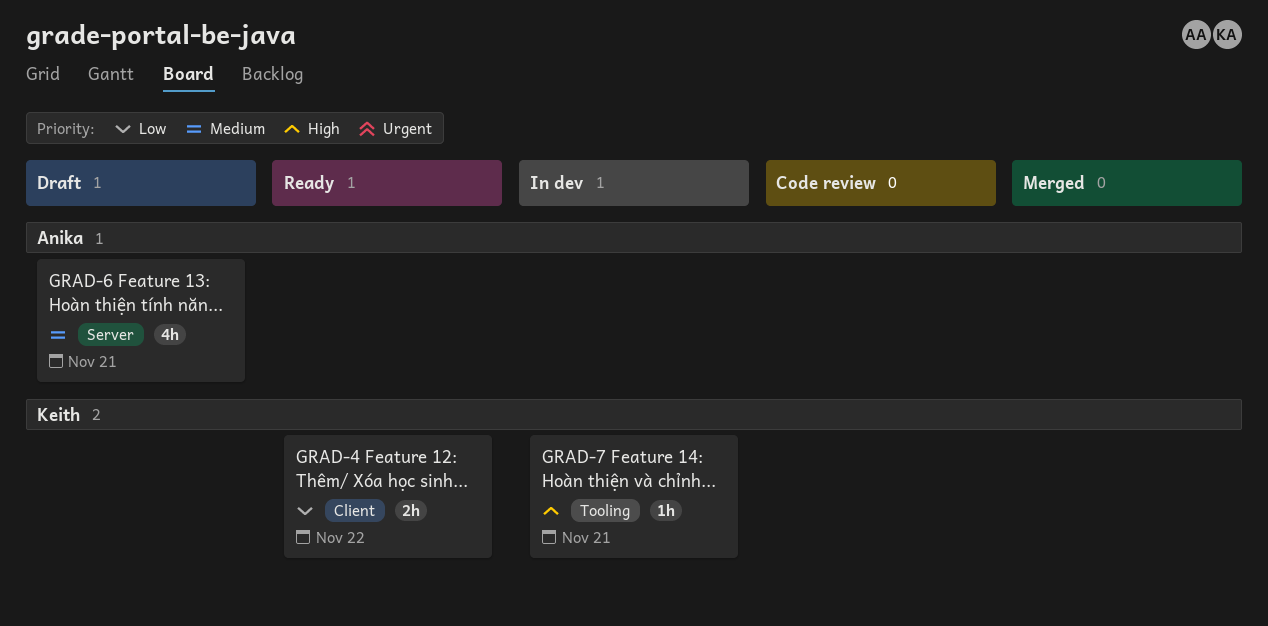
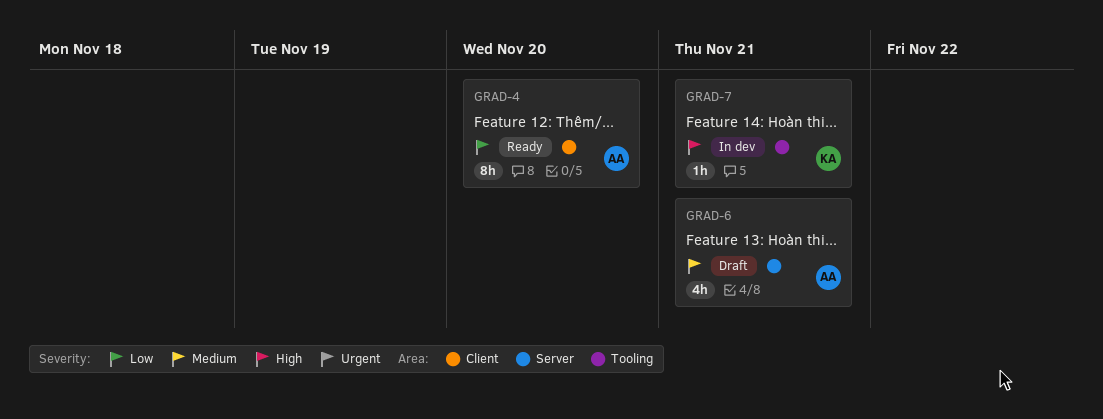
GRAD-4, owner: Keith -> Anika
GRAD-4, estimate: 2h -> 8h
GRAD-4, due: Nov 22 -> Nov 20

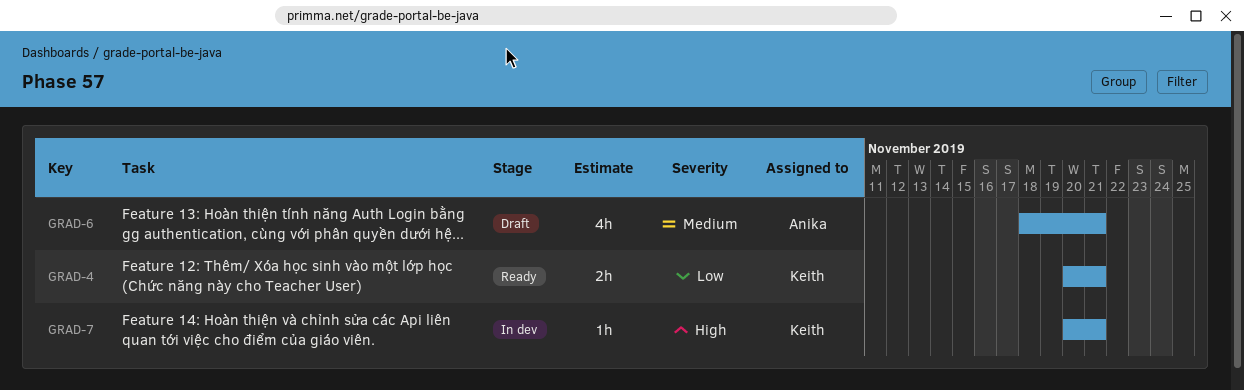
GRAD-4, owner: Anika -> Keith
GRAD-4, estimate: 8h -> 2h
GRAD-4, due: Nov 20 -> Nov 21

